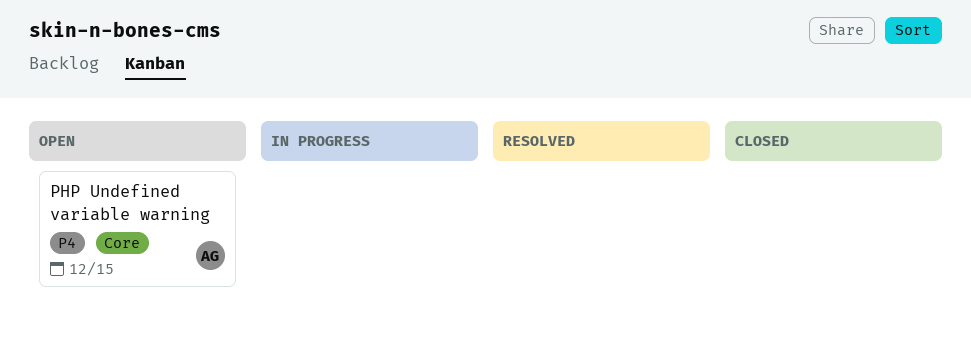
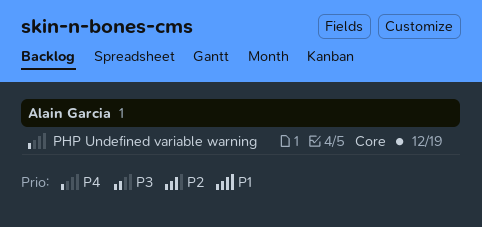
PHP Undefined variable warning, due: Dec 15 -> Dec 19

